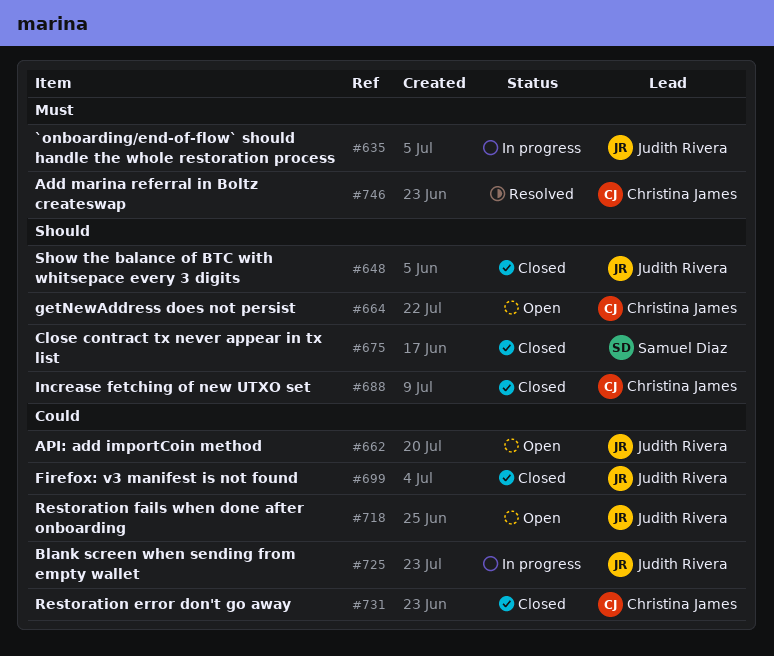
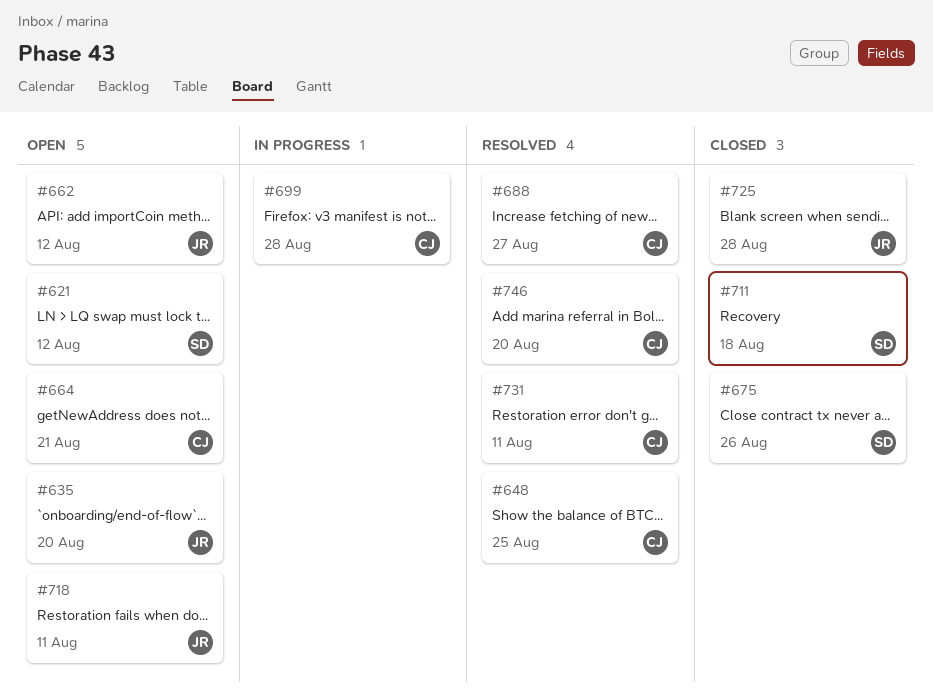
#621: none -> present
#635, status: In progress -> Open
#648, status: Closed -> Resolved
#648, owner: Judith Rivera -> Christina James
#688, status: Closed -> Resolved
#699, status: Closed -> In progress
#699, owner: Judith Rivera -> Christina James
#711: none -> present
#725, status: In progress -> Closed
#731, status: Closed -> Resolved

